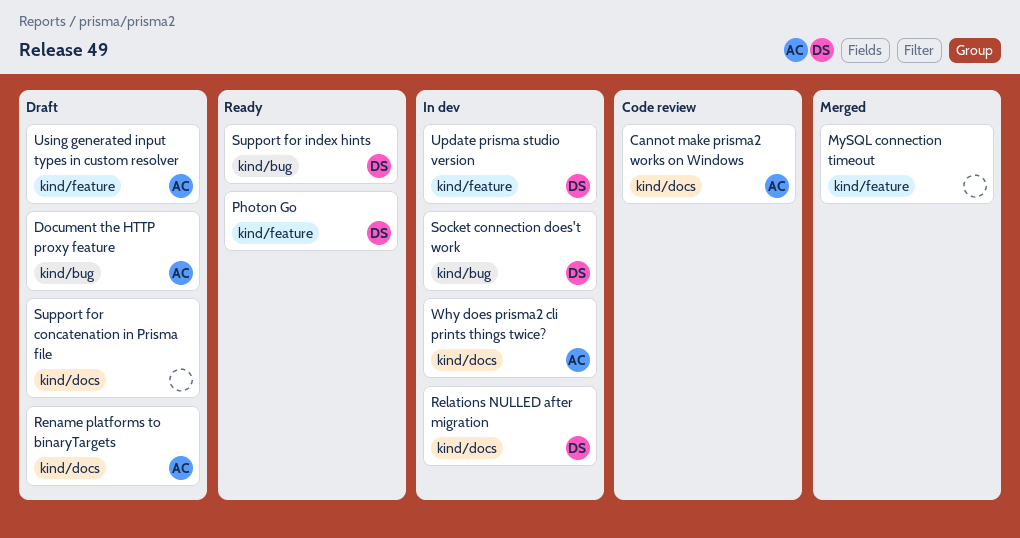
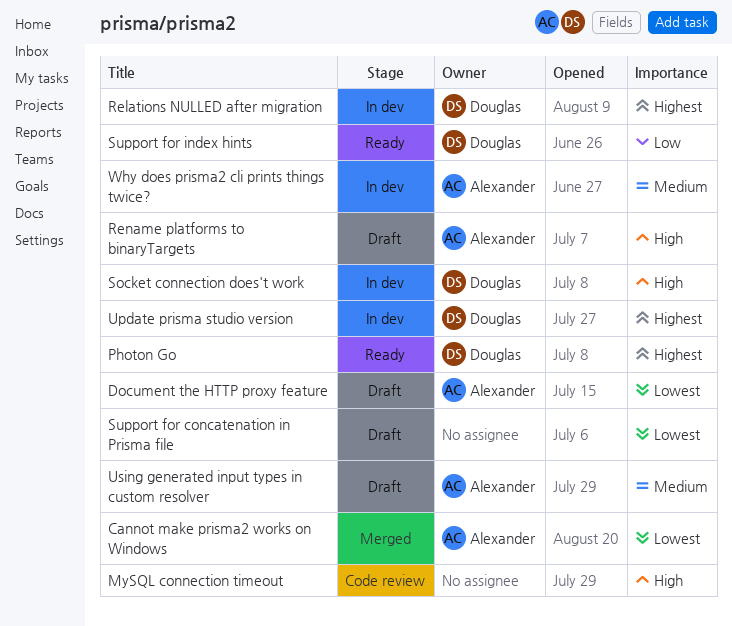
Cannot make prisma2 works on Windows, status: Code review -> Merged
MySQL connection timeout, status: Merged -> Code review

